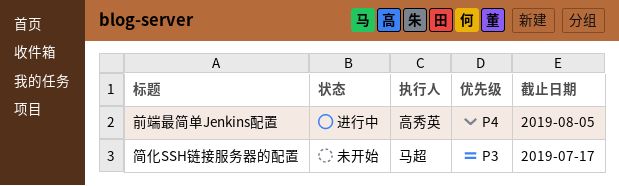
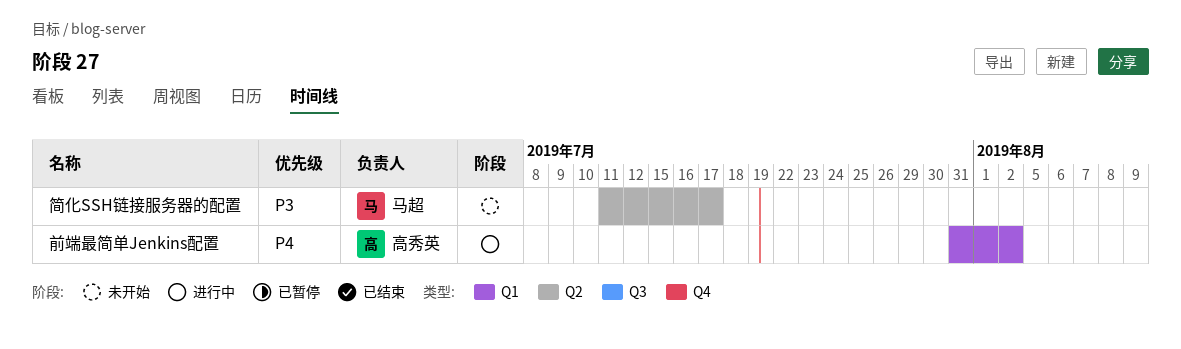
前端最简单Jenkins配置, due: Aug 5 -> Aug 2

